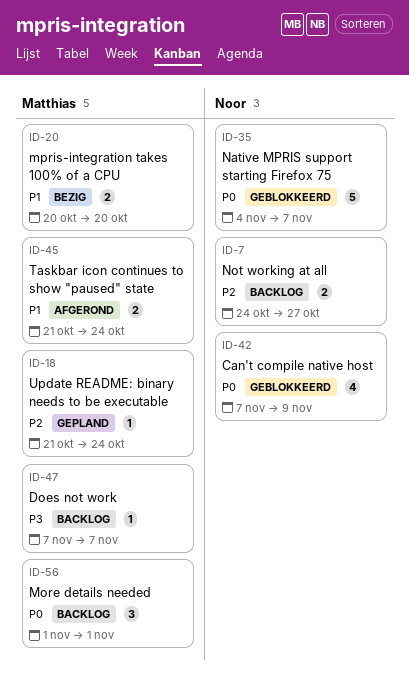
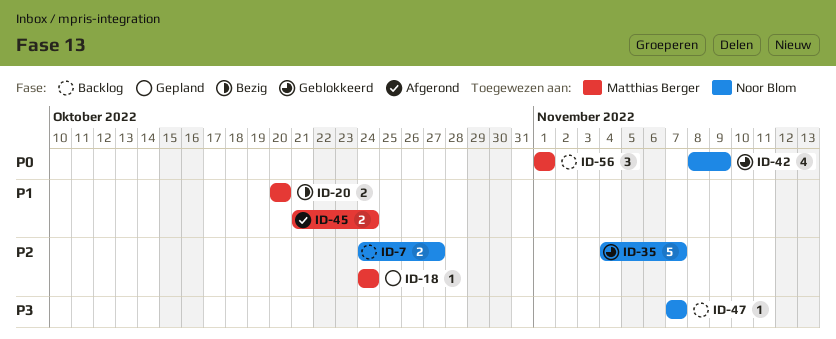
ID-18, start: Oct 21 -> Oct 24
ID-35, priority: P0 -> P2
ID-42, start: Nov 7 -> Nov 8
ID-47, owner: Matthias Berger -> Noor Blom

